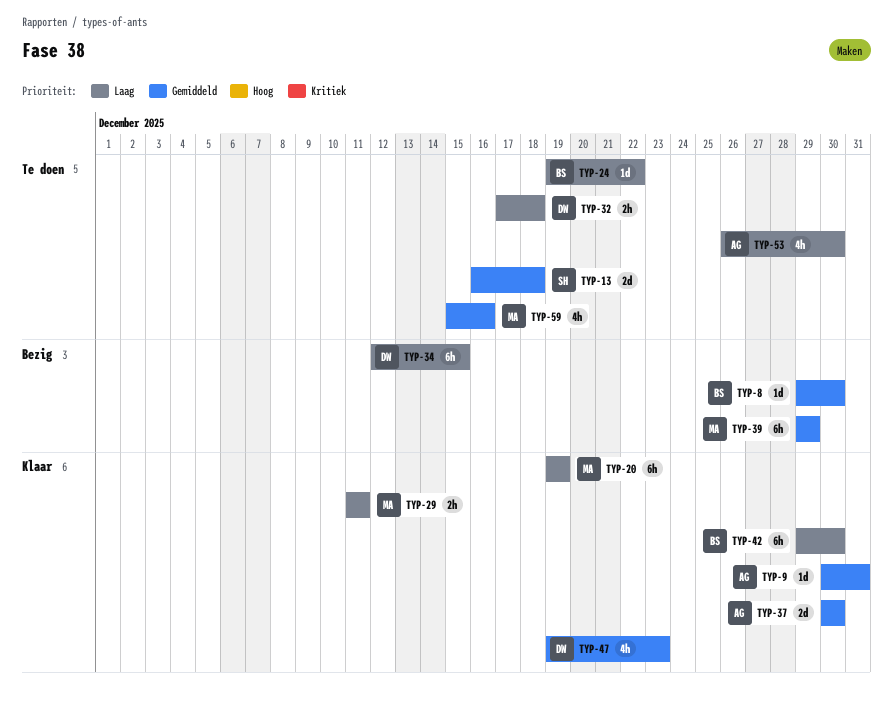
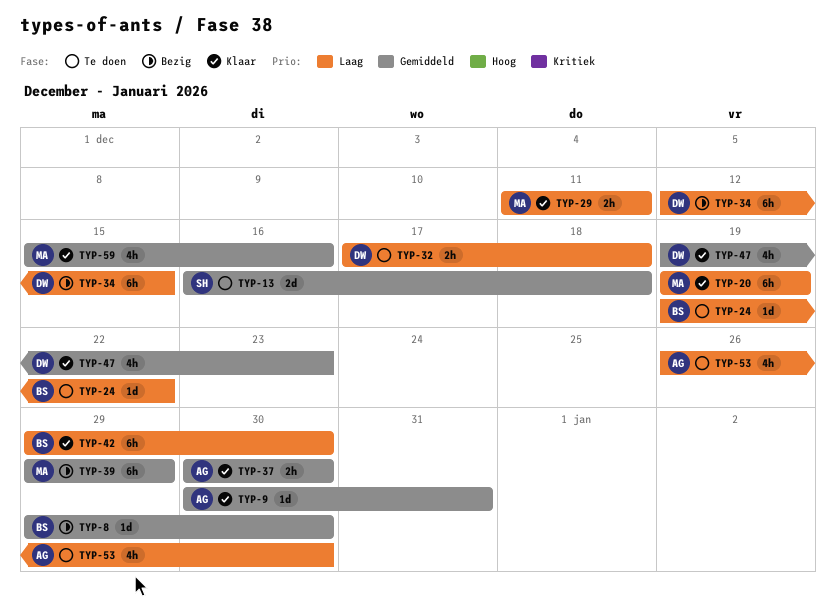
TYP-37, estimate: 2d -> 2h
TYP-59, status: Te doen -> Klaar

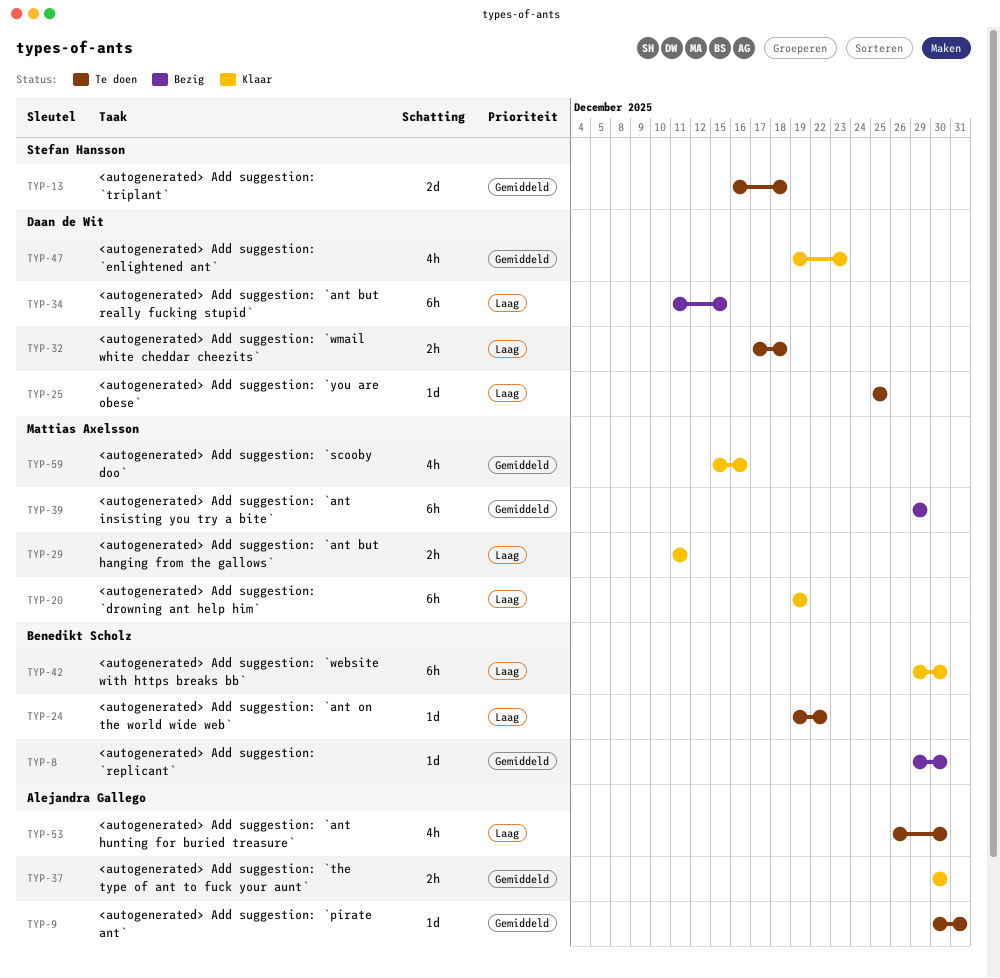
TYP-9, status: Klaar -> Te doen
TYP-25: none -> present
TYP-34, start: Dec 12 -> Dec 11

